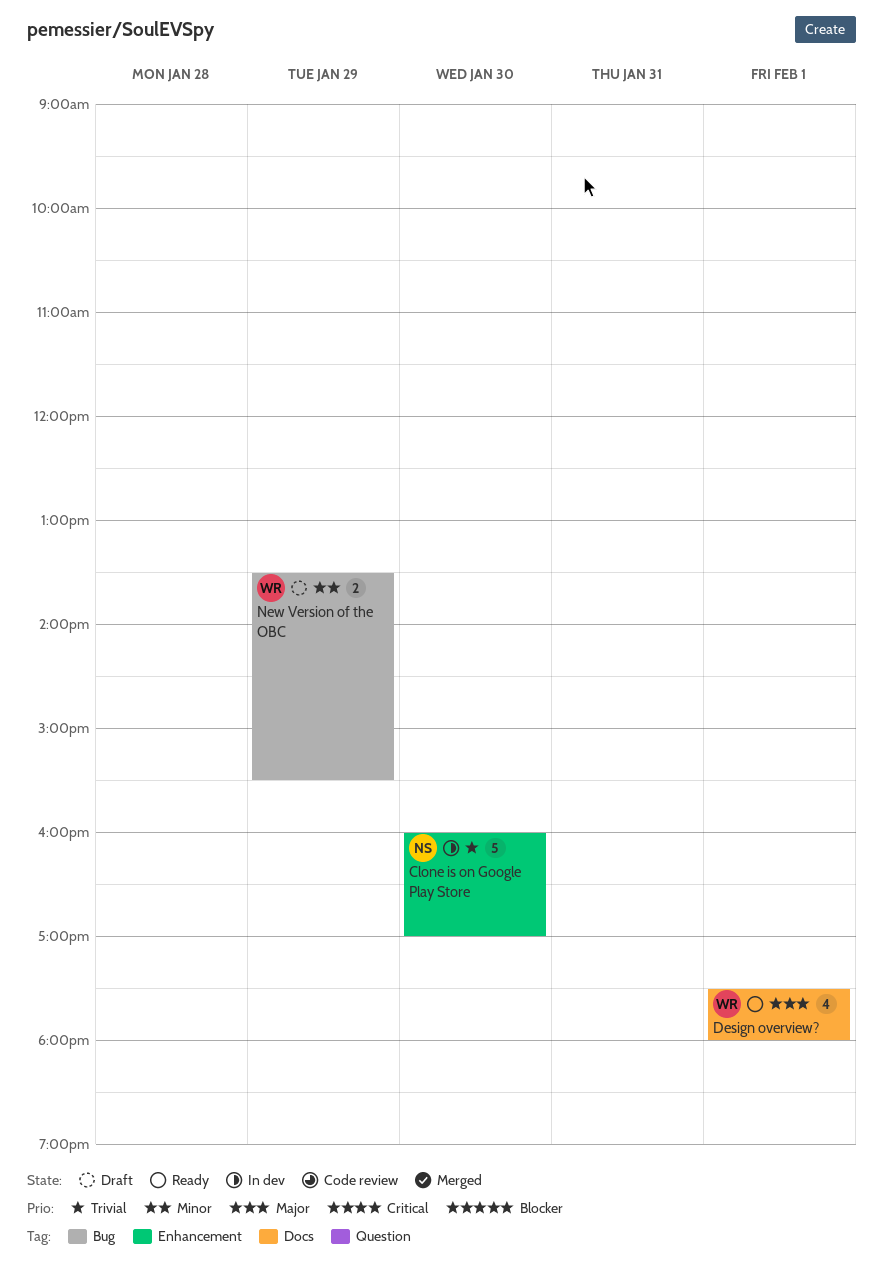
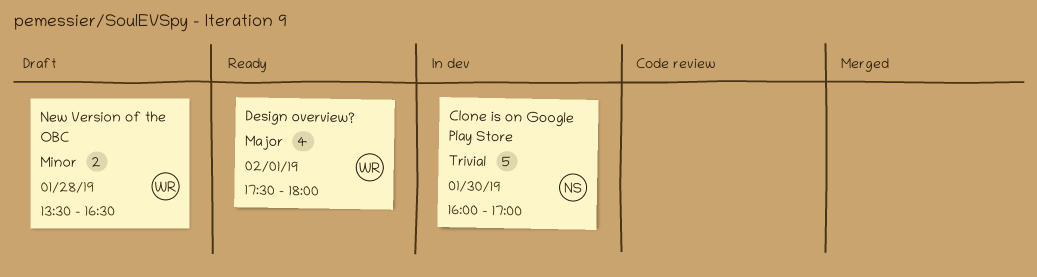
New Version of the OBC, day: Jan 29 -> Jan 28
New Version of the OBC, ends: 15:30 -> 16:30

